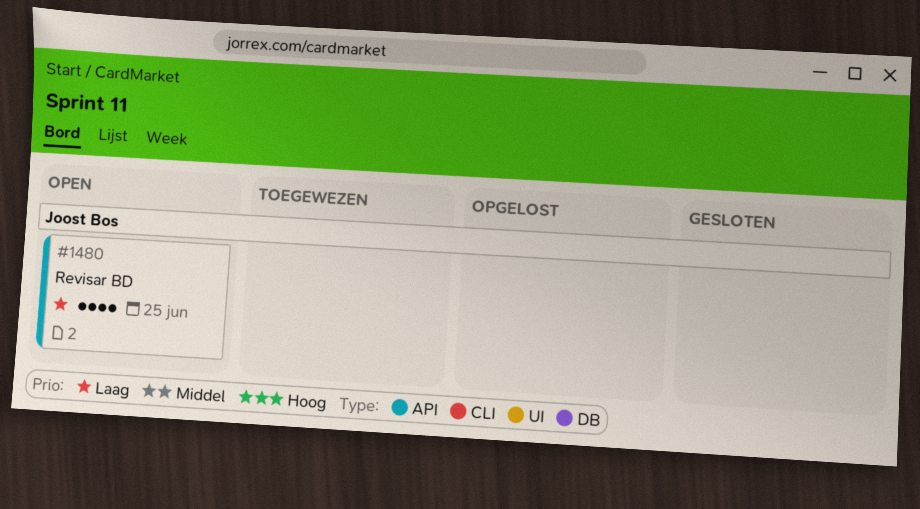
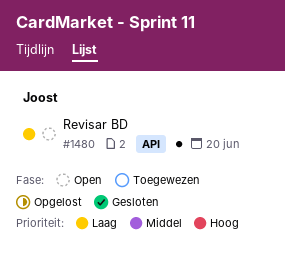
#1480, estimate: 4 -> 1
#1480, due: Jun 25 -> Jun 20

